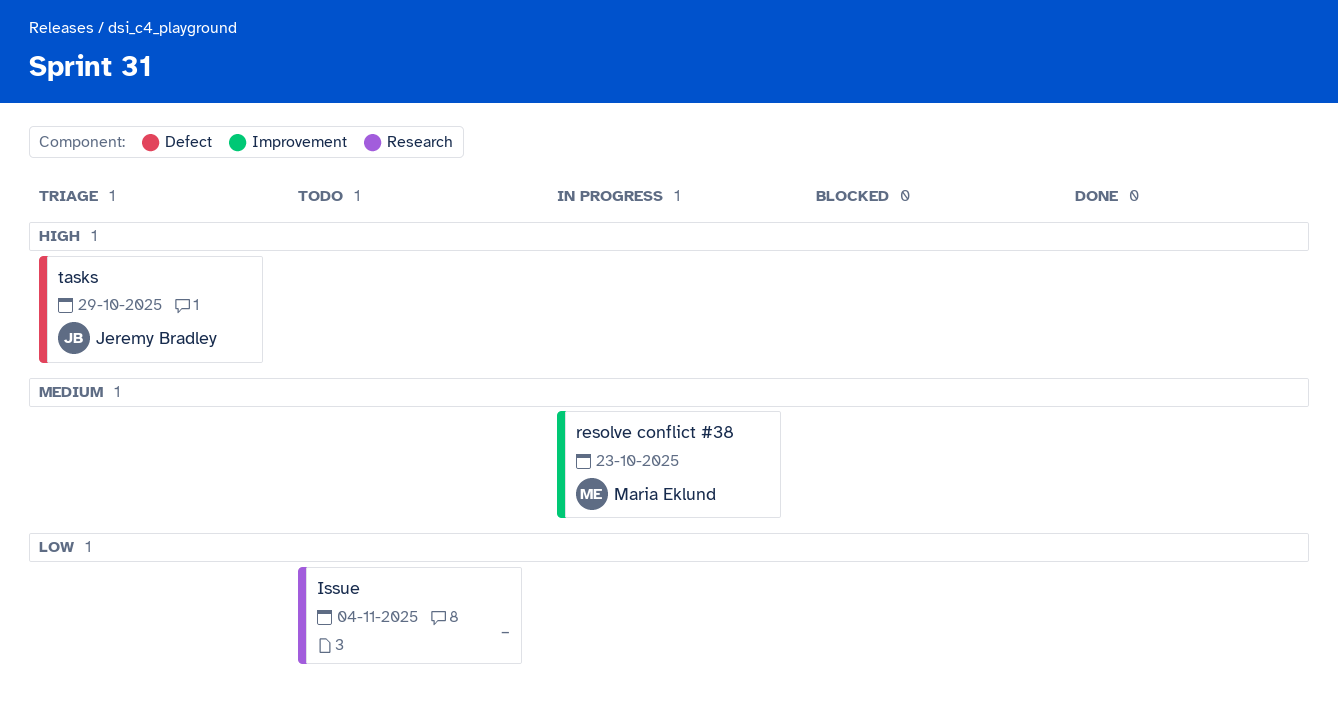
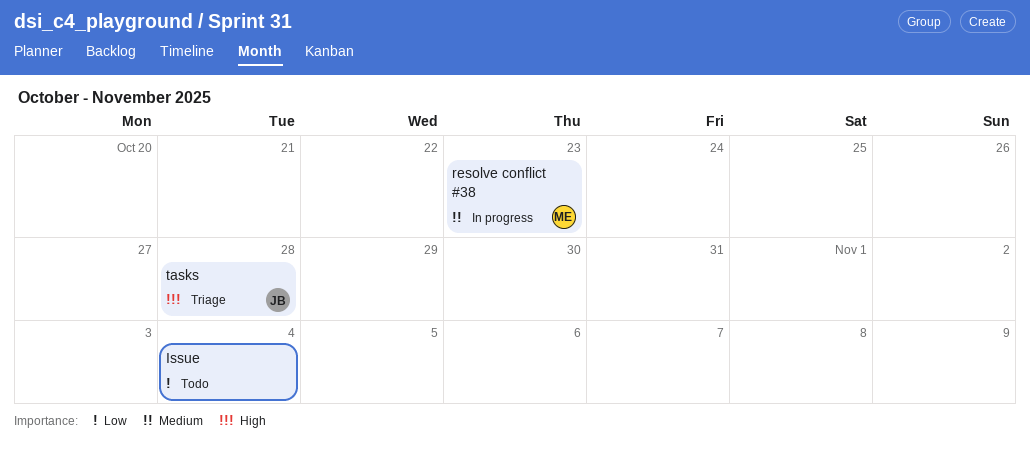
tasks, due: Oct 29 -> Oct 28

